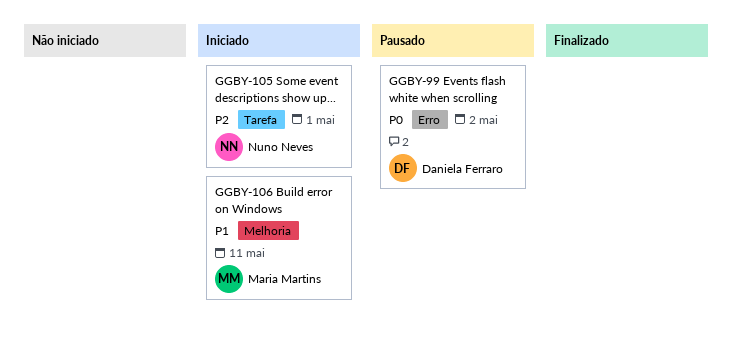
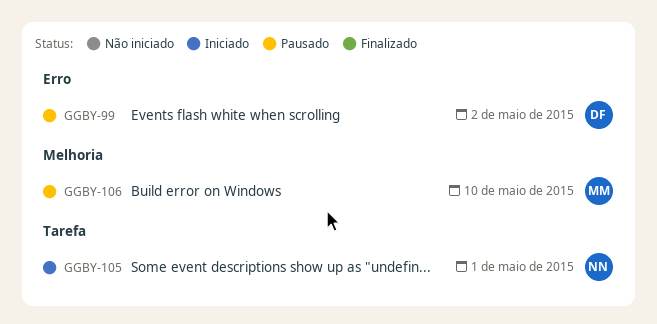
GGBY-106, status: Iniciado -> Pausado
GGBY-106, due: May 11 -> May 10

